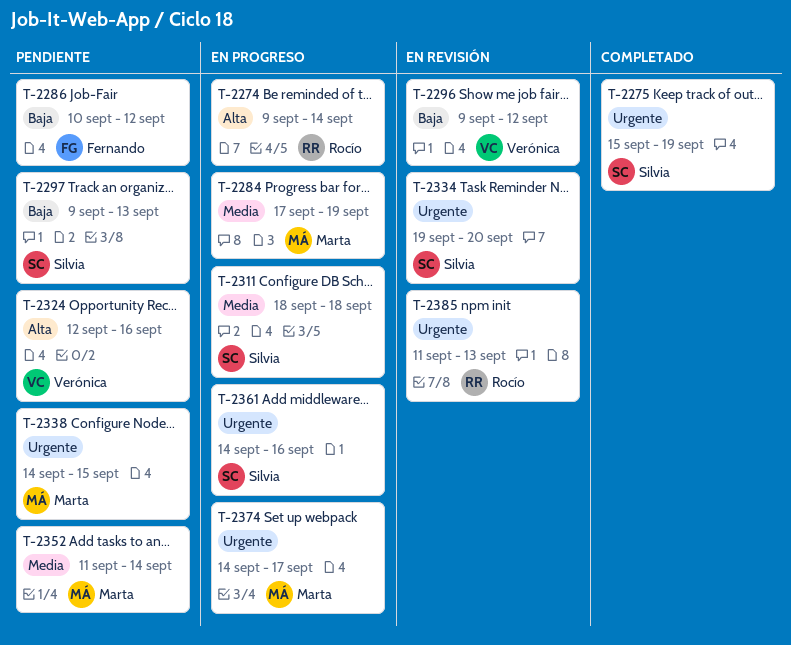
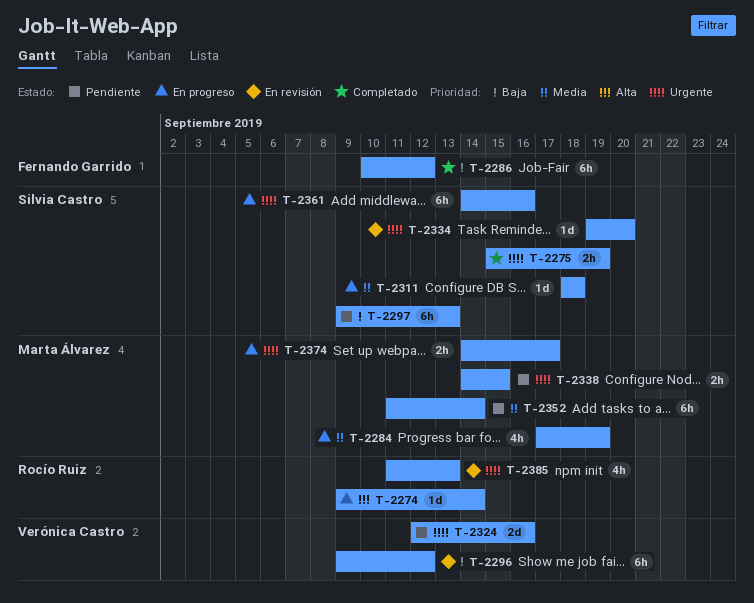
T-2286, status: Pendiente -> Completado
T-2324, priority: Alta -> Urgente

